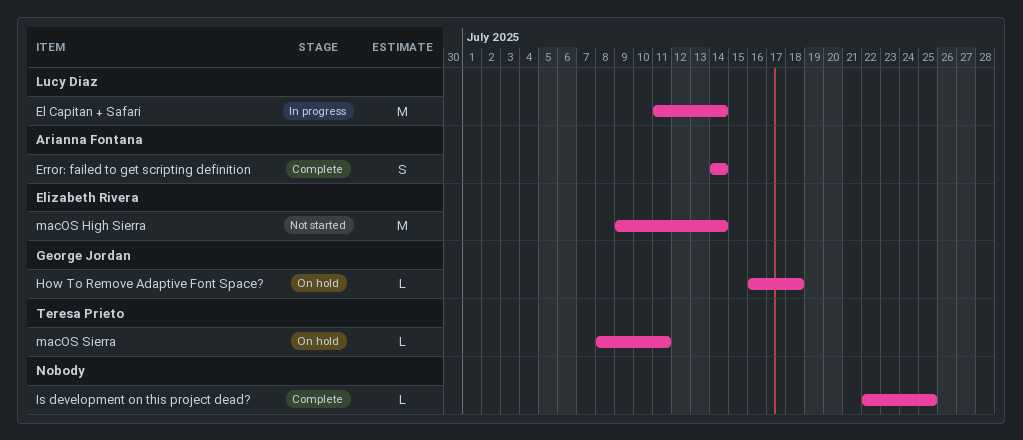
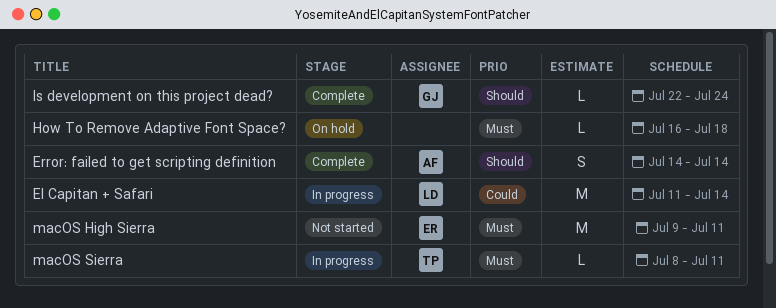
How To Remove Adaptive Font Space?, owner: George Jordan -> none
Is development on this project dead?, owner: none -> George Jordan
Is development on this project dead?, due: Jul 25 -> Jul 24
macOS High Sierra, due: Jul 14 -> Jul 11
macOS Sierra, status: On hold -> In progress

